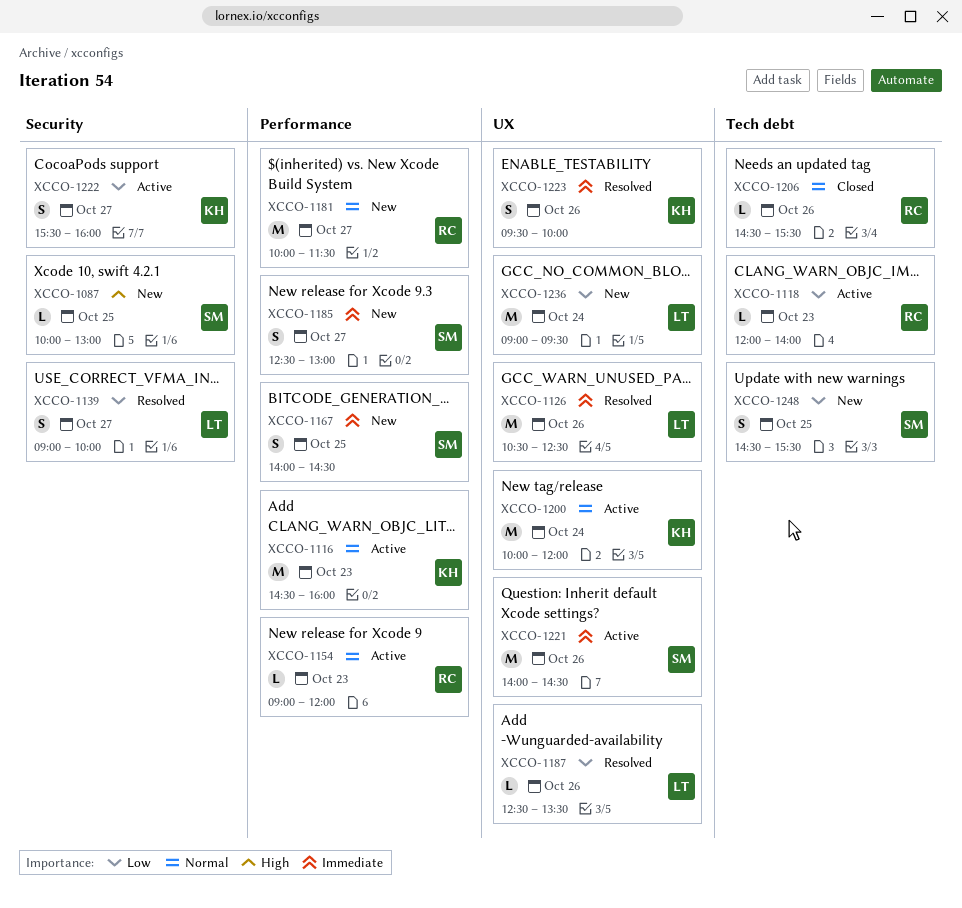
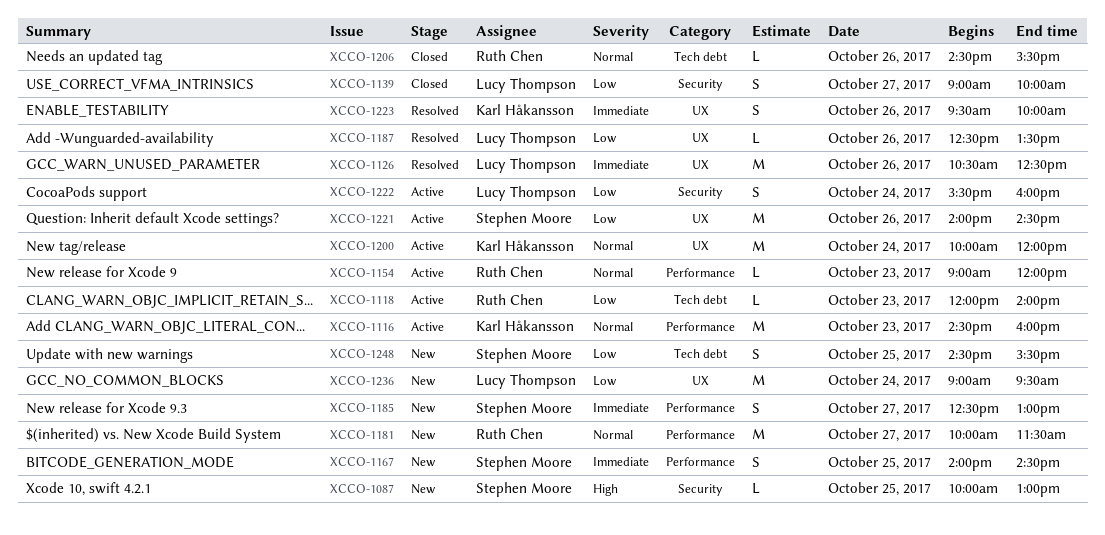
XCCO-1139, status: Resolved -> Closed
XCCO-1221, priority: Immediate -> Low
XCCO-1222, owner: Karl Håkansson -> Lucy Thompson
XCCO-1222, day: Oct 27 -> Oct 24

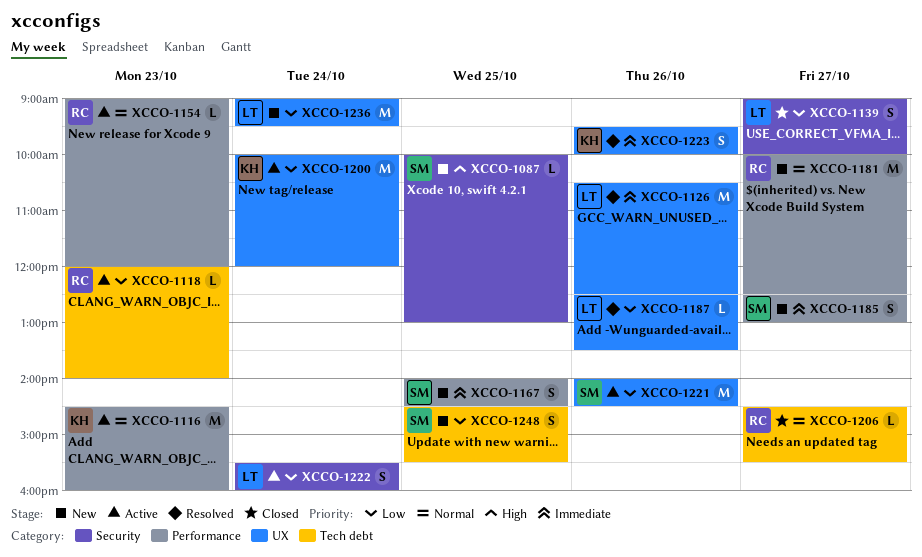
XCCO-1181, ends: 11:30 -> 12:30
XCCO-1200, priority: Normal -> Low
XCCO-1206, day: Oct 26 -> Oct 27

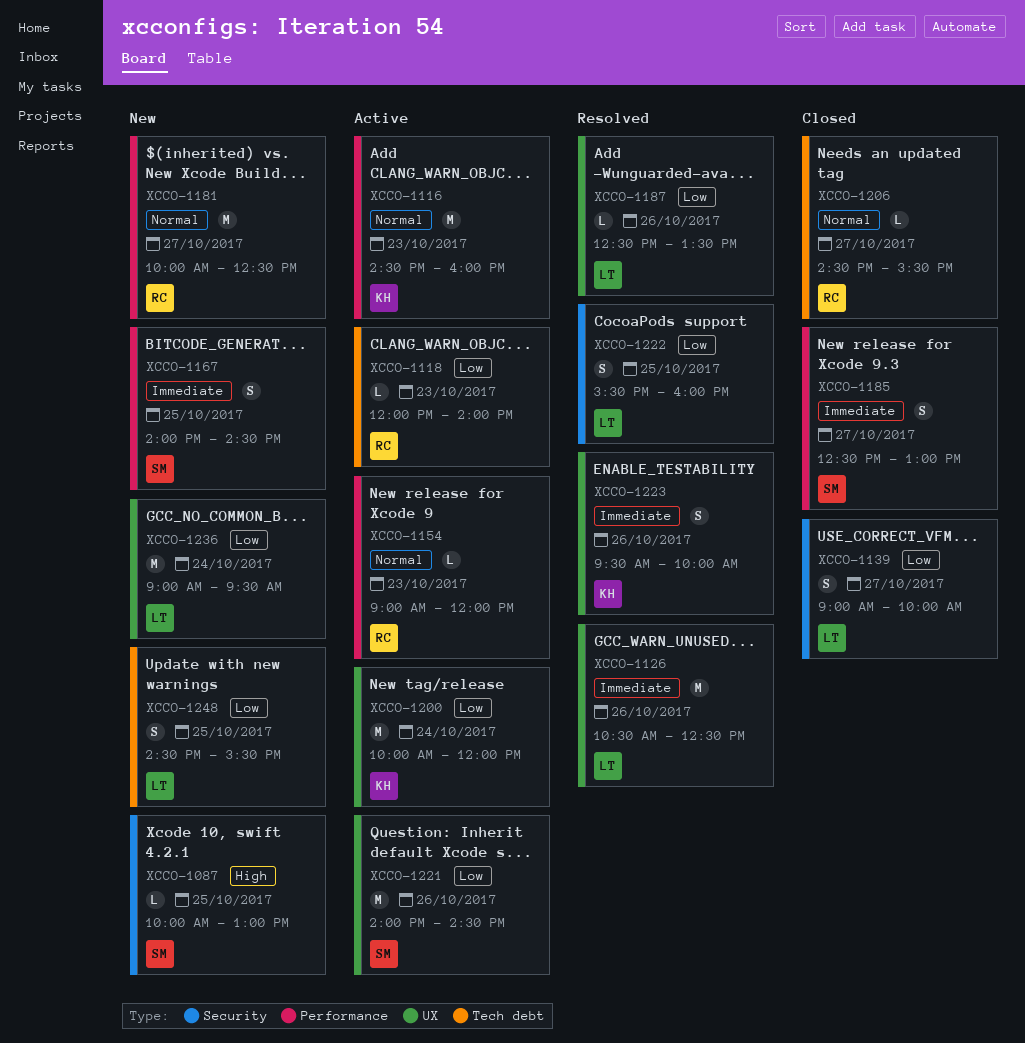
XCCO-1185, status: New -> Closed
XCCO-1222, status: Active -> Resolved
XCCO-1222, day: Oct 24 -> Oct 25
XCCO-1248, owner: SM -> LT

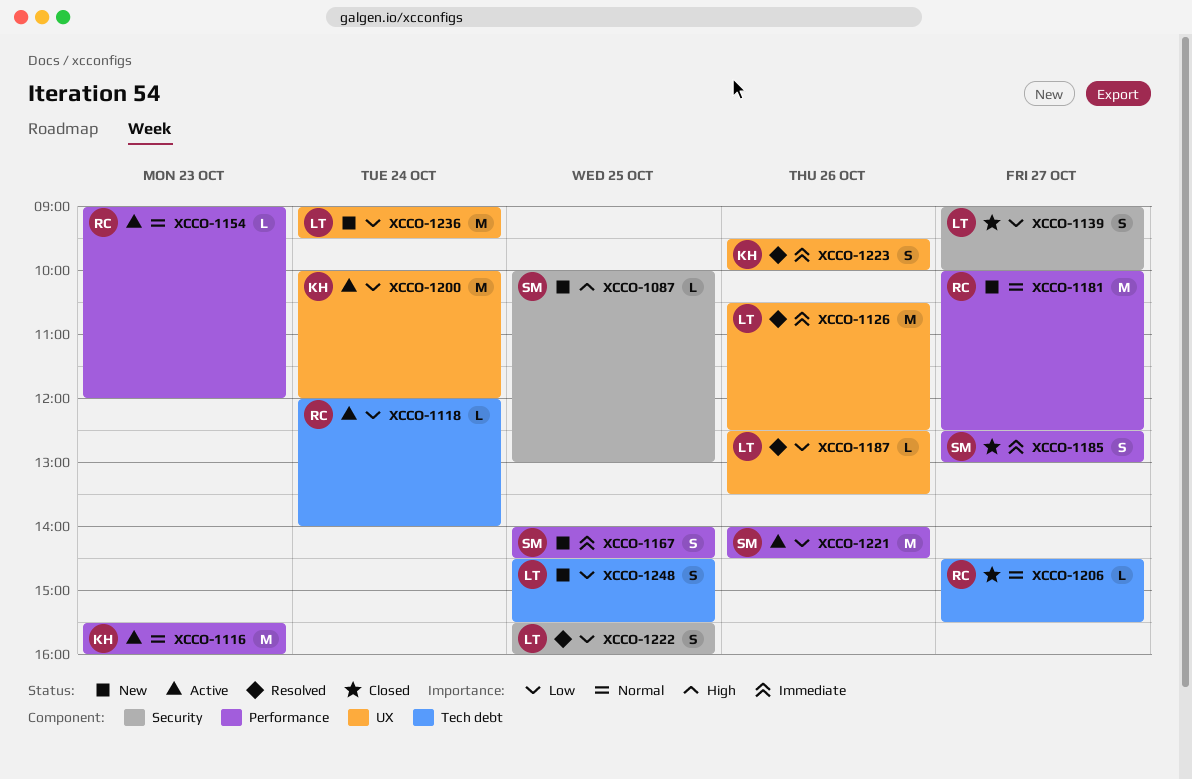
XCCO-1116, begins: 14:30 -> 15:30
XCCO-1118, day: Oct 23 -> Oct 24
XCCO-1221, label: UX -> Performance

